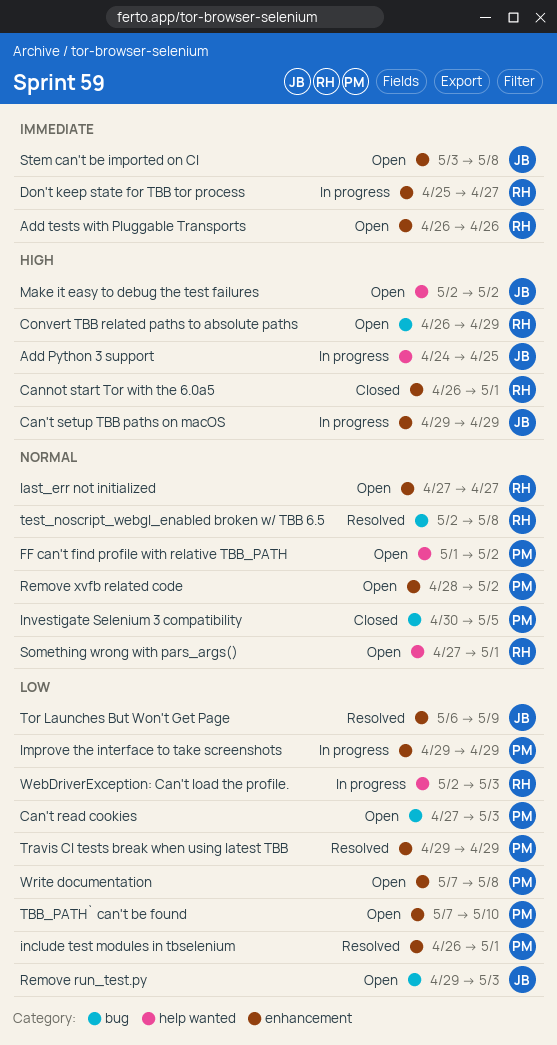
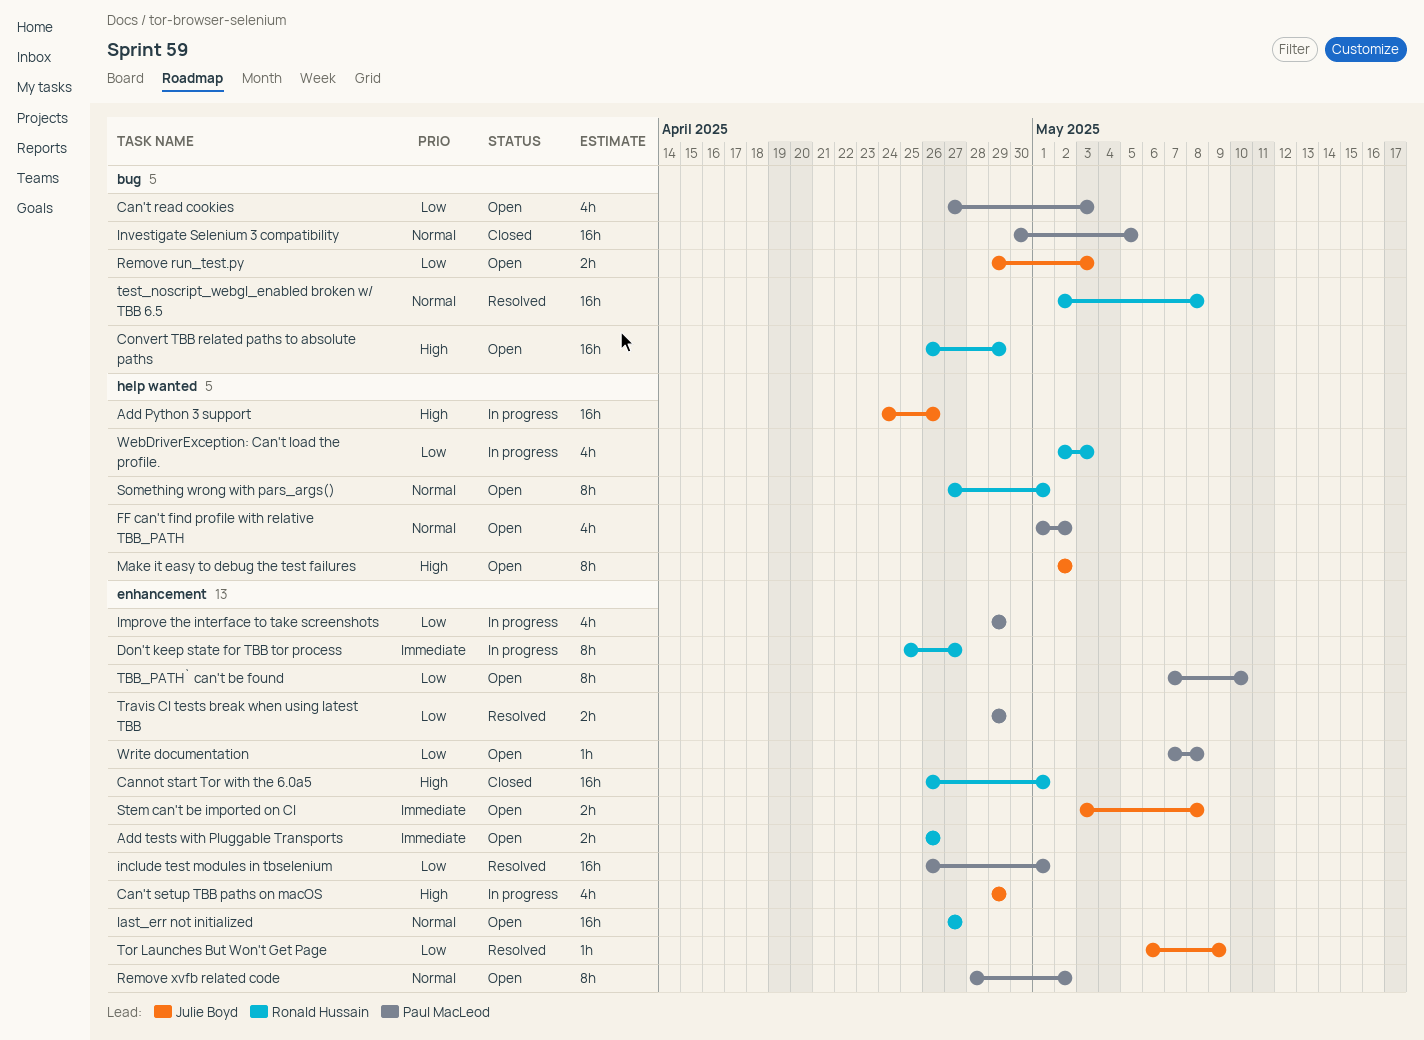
Add Python 3 support, due: Apr 25 -> Apr 26

